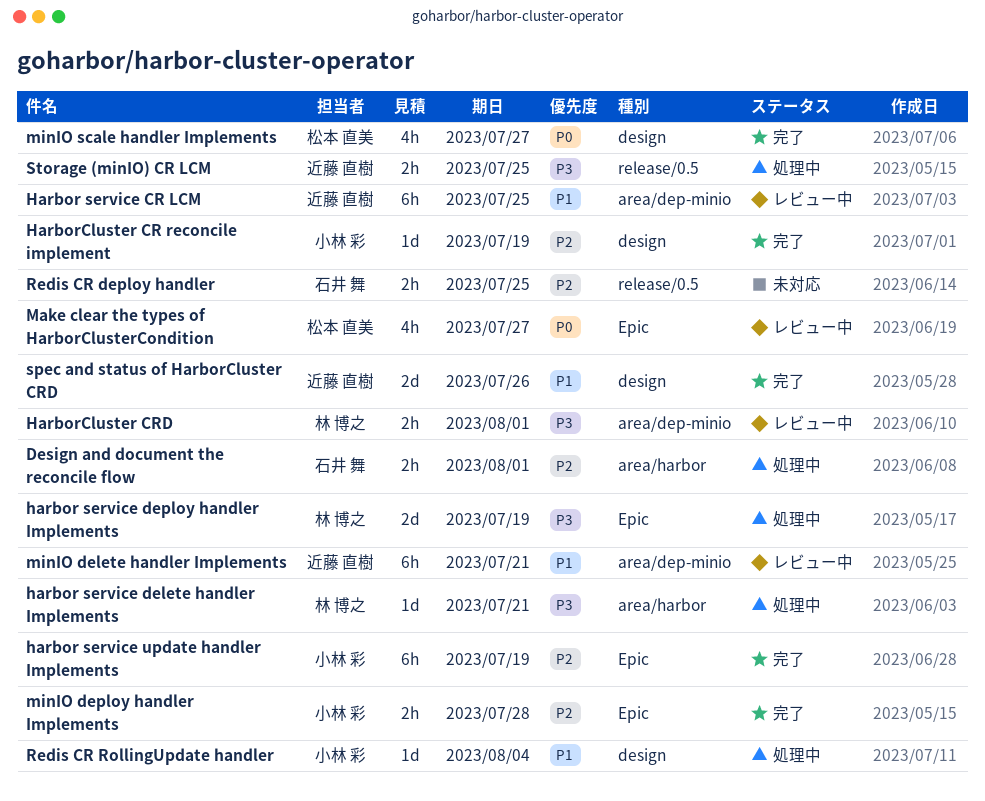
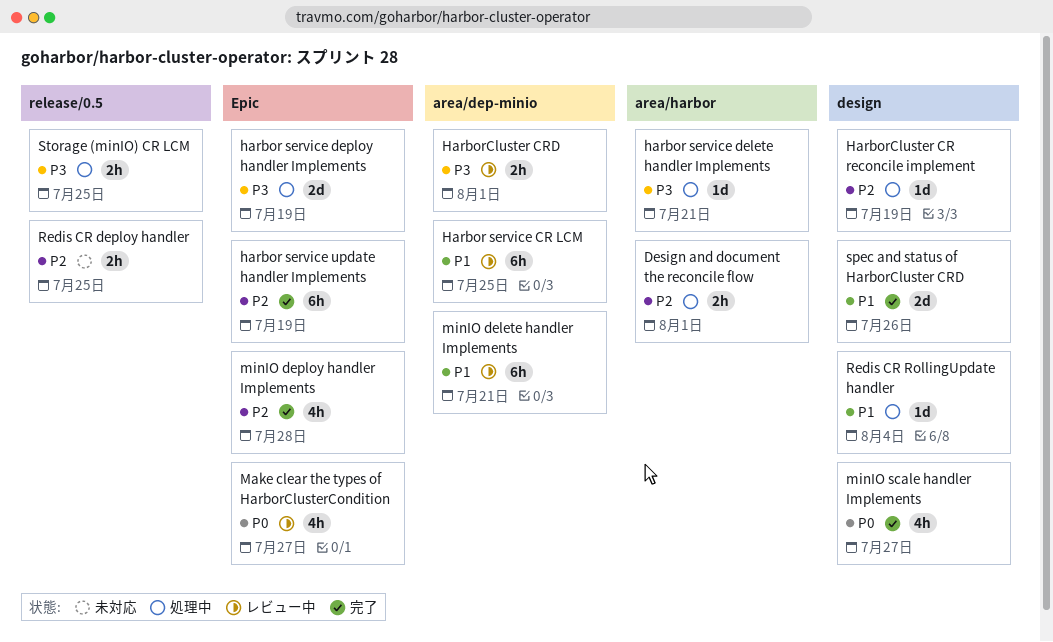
HarborCluster CR reconcile implement, status: 完了 -> 処理中
minIO deploy handler Implements, estimate: 2h -> 4h

